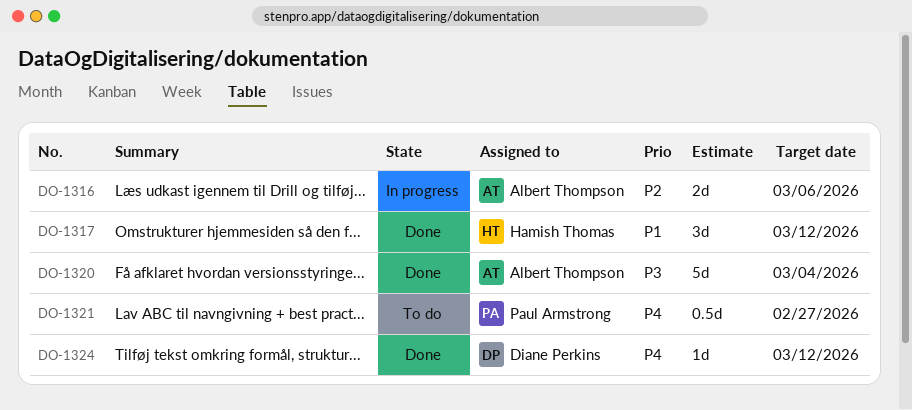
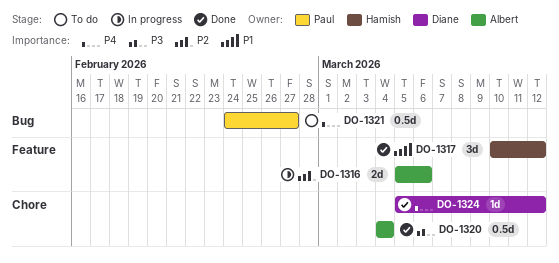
DO-1320, estimate: 5d -> 0.5d

